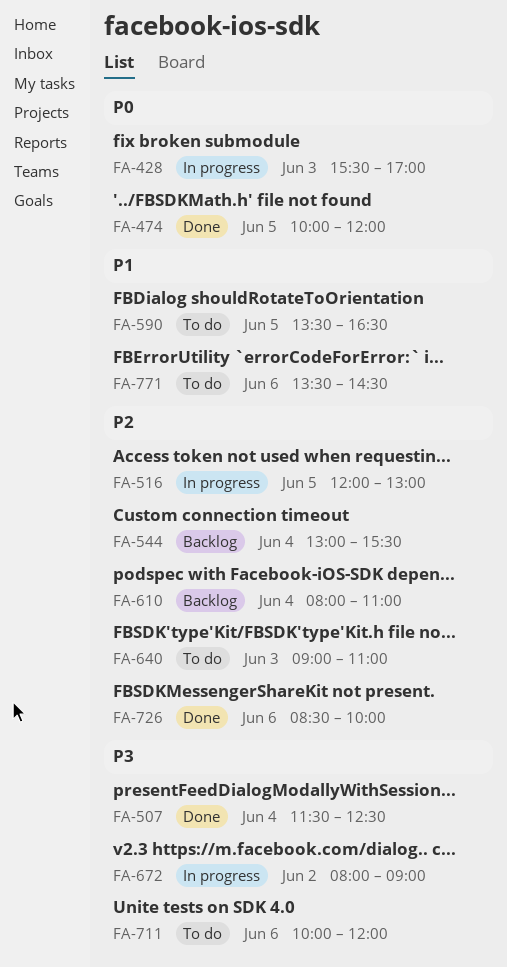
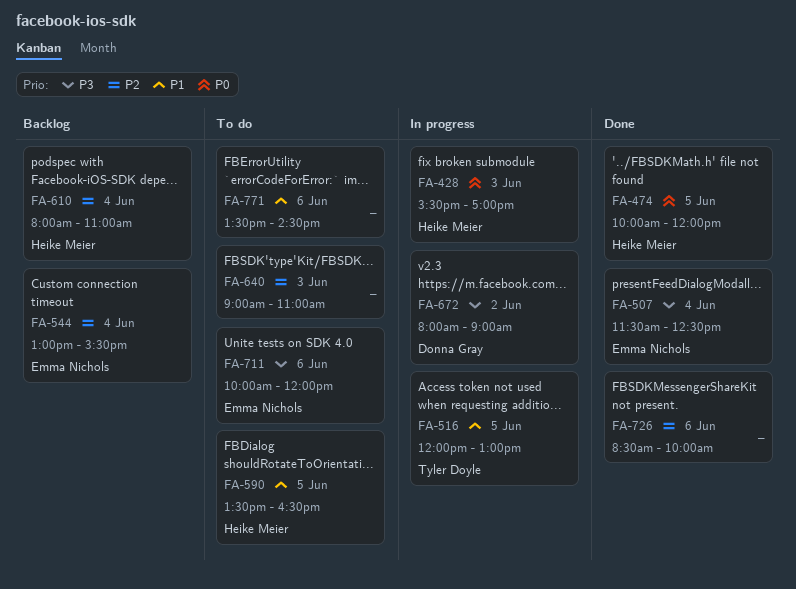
FA-516, priority: P2 -> P1

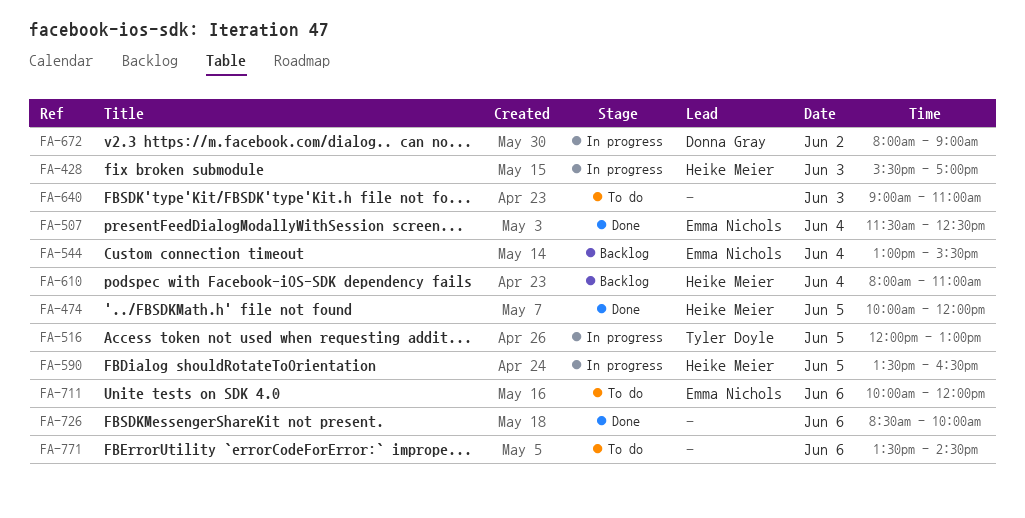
FA-590, status: To do -> In progress

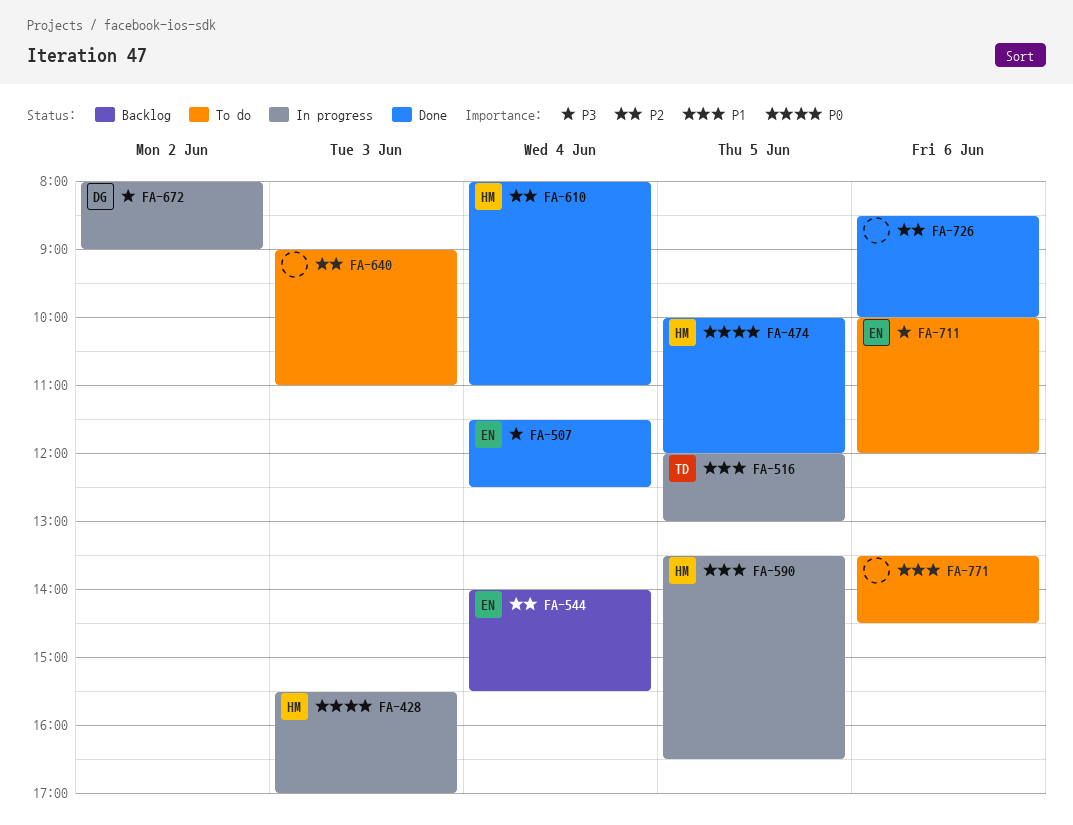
FA-544, begins: 13:00 -> 14:00
FA-610, status: Backlog -> Done

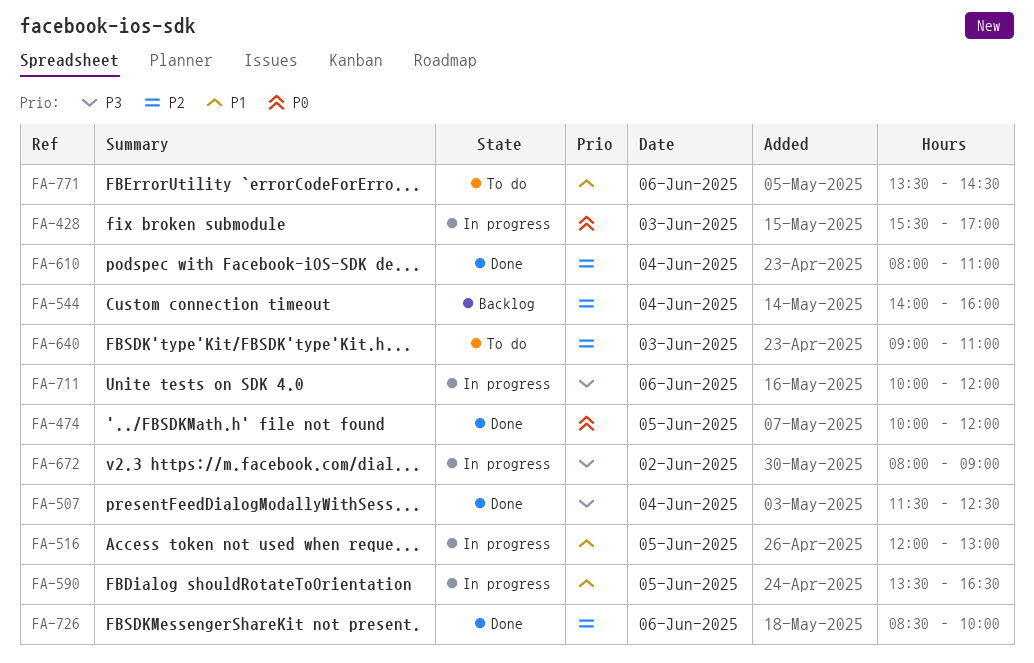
FA-544, ends: 15:30 -> 16:00
FA-711, status: To do -> In progress

